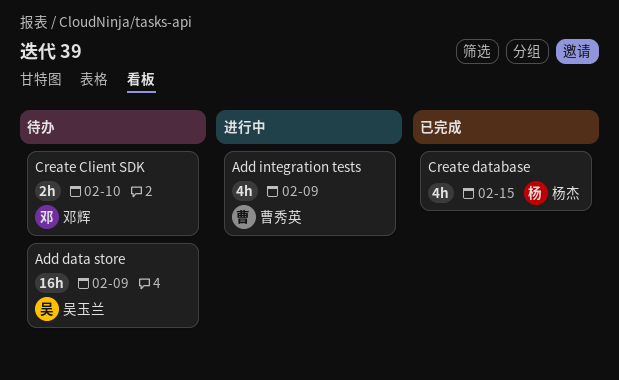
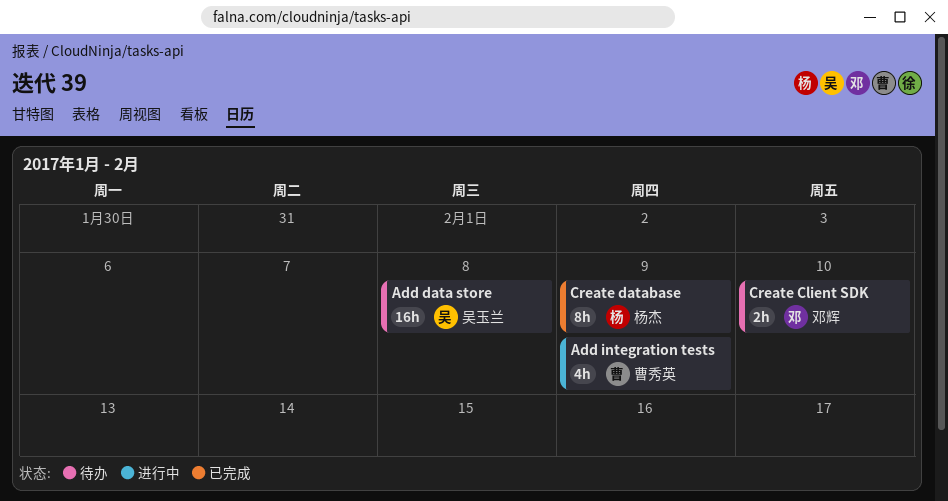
Add data store, due: Feb 9 -> Feb 8
Create database, estimate: 4h -> 8h
Create database, due: Feb 15 -> Feb 9

